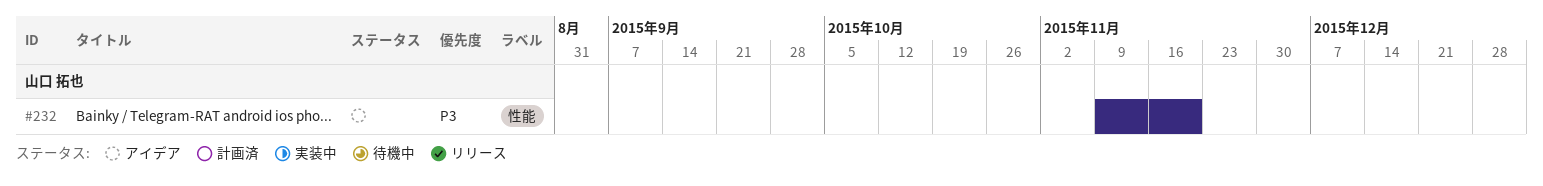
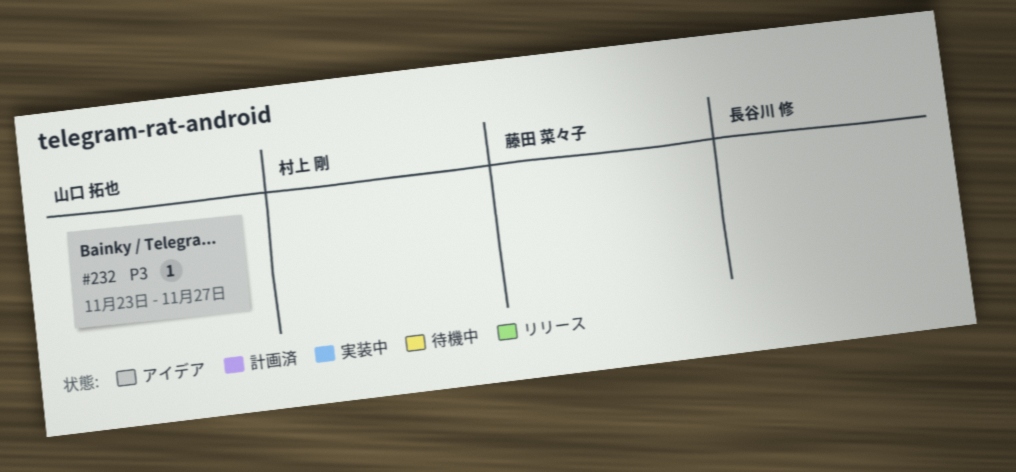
#232, start: Nov 9 -> Nov 23
#232, due: Nov 20 -> Nov 27

